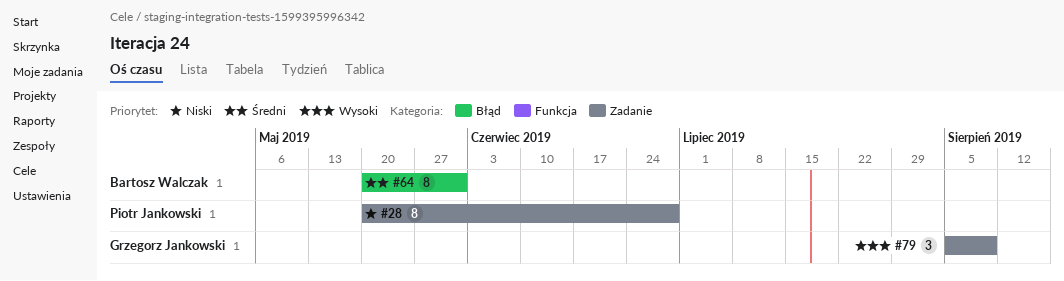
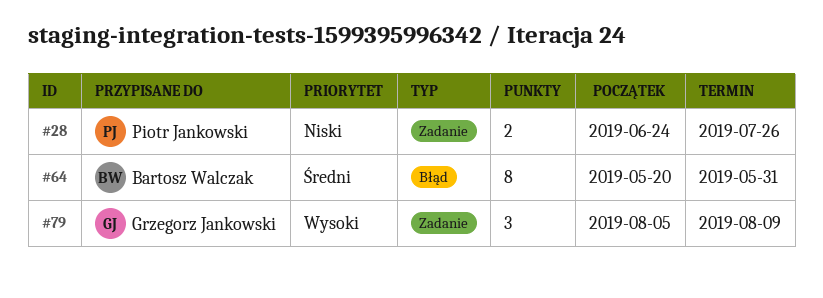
#28, estimate: 8 -> 2
#28, start: May 20 -> Jun 24
#28, due: Jun 28 -> Jul 26

